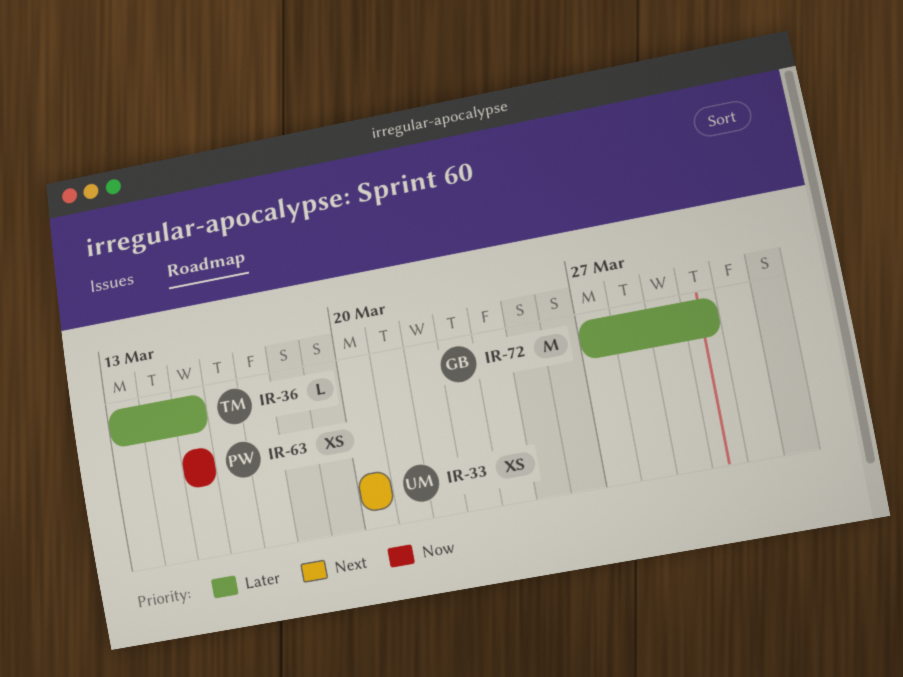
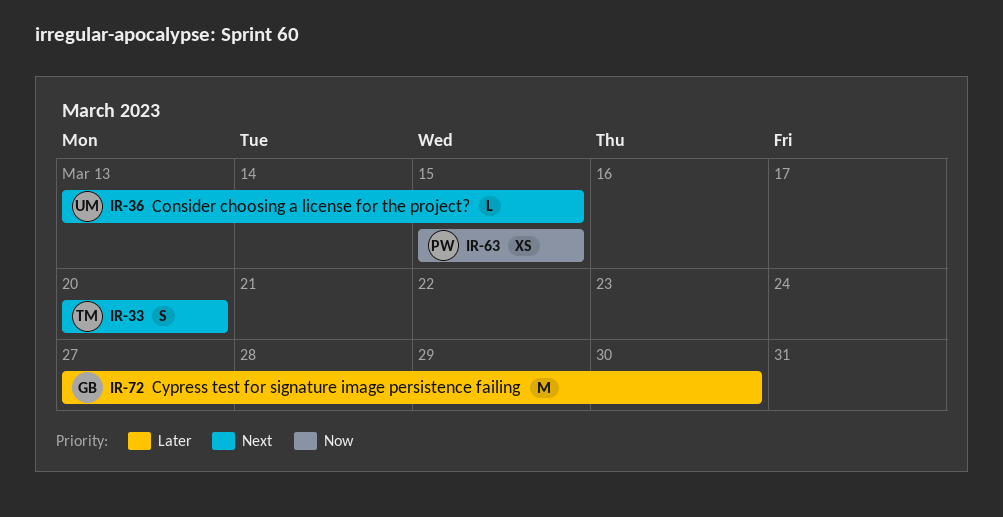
IR-33, owner: UM -> TM
IR-33, estimate: XS -> S
IR-36, owner: TM -> UM
IR-36, priority: Later -> Next

